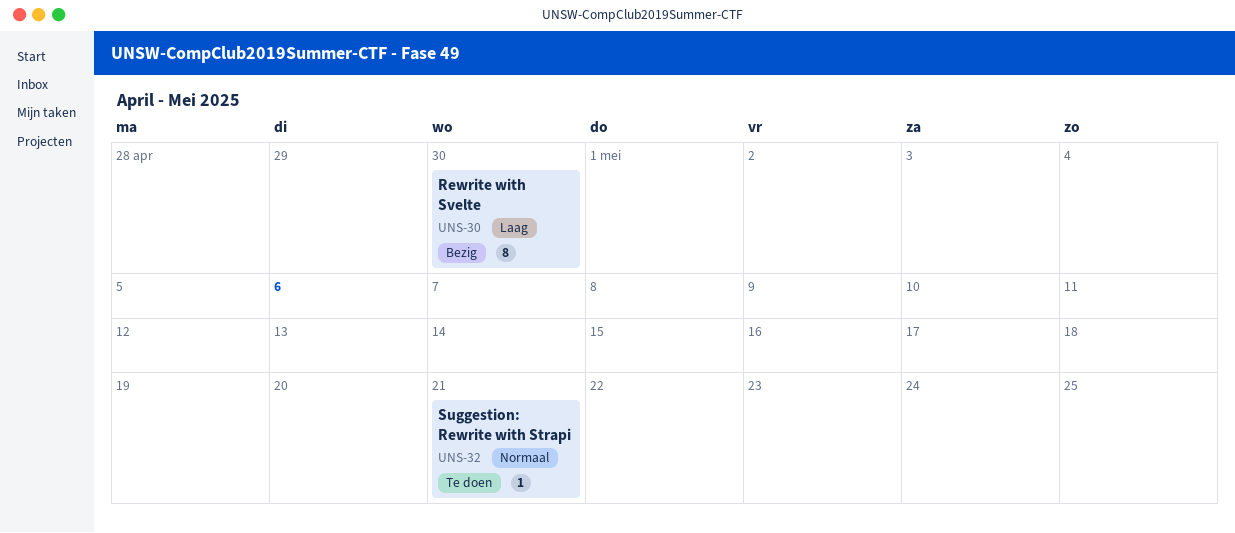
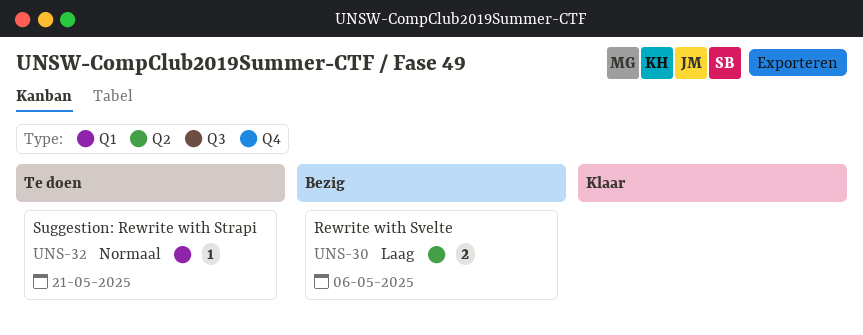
UNS-30, estimate: 8 -> 2
UNS-30, due: Apr 30 -> May 6

